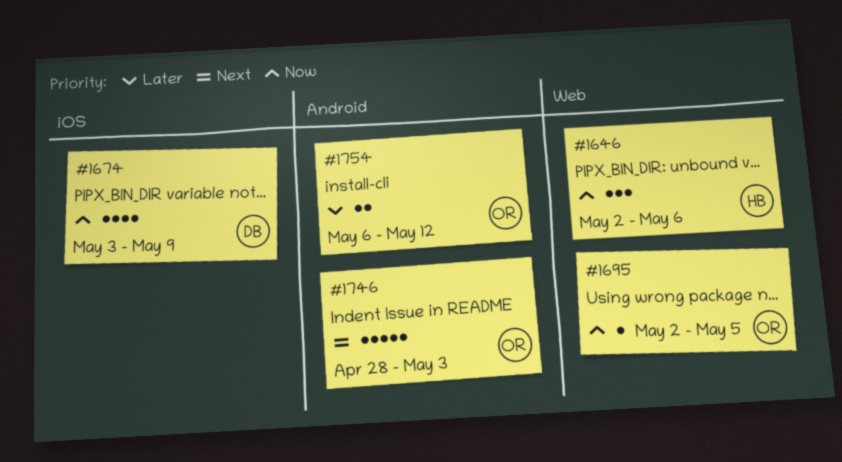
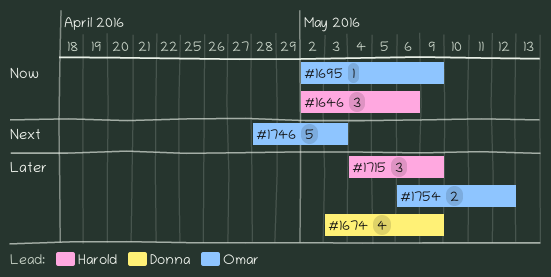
#1674, priority: Now -> Later
#1695, due: May 5 -> May 9
#1715: none -> present

